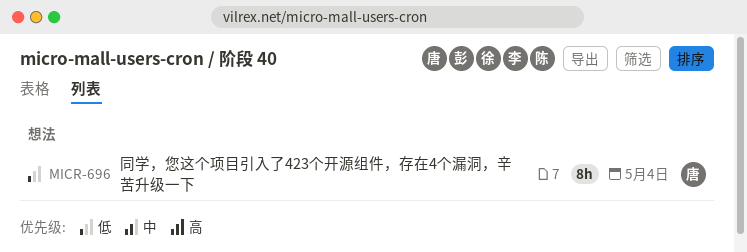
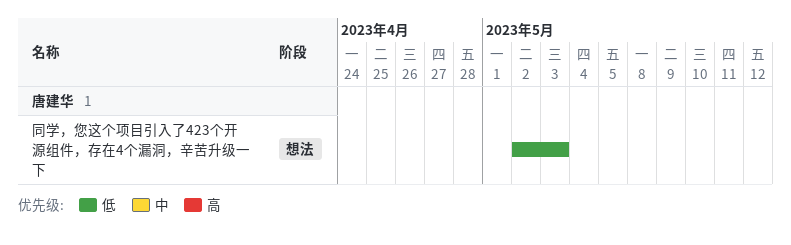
同学，您这个项目引入了423个开源组件，存在4个漏洞，辛苦升级一下, due: May 4 -> May 3

